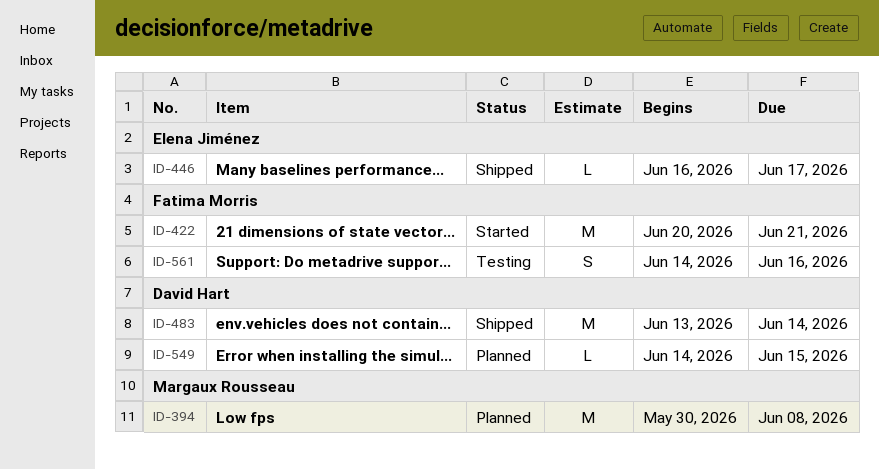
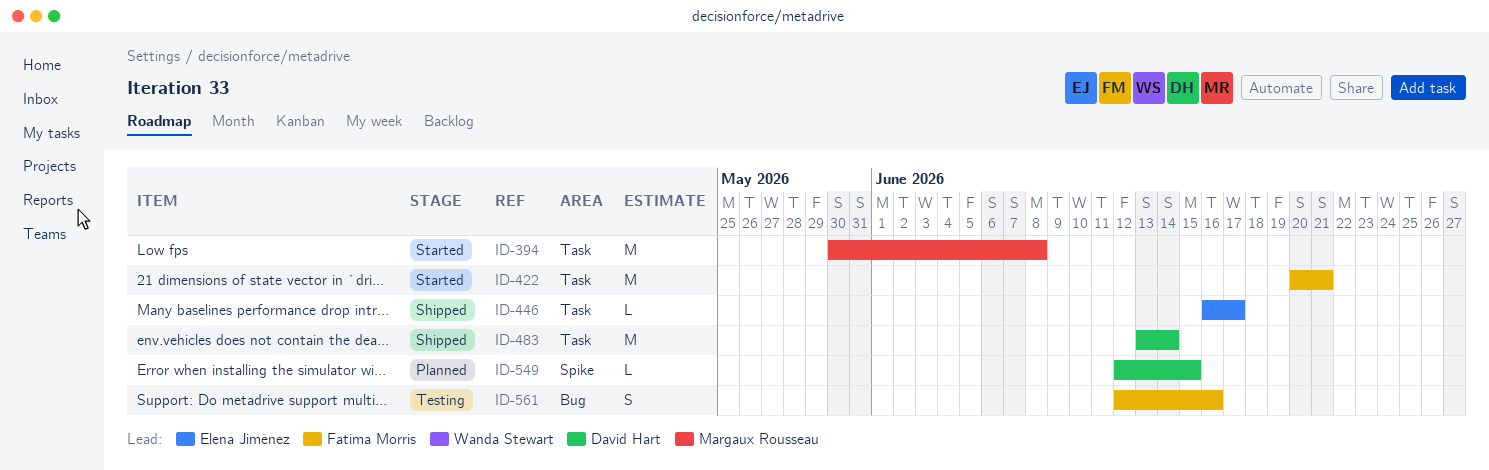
ID-394, status: Planned -> Started
ID-549, start: Jun 14 -> Jun 12
ID-561, start: Jun 14 -> Jun 12

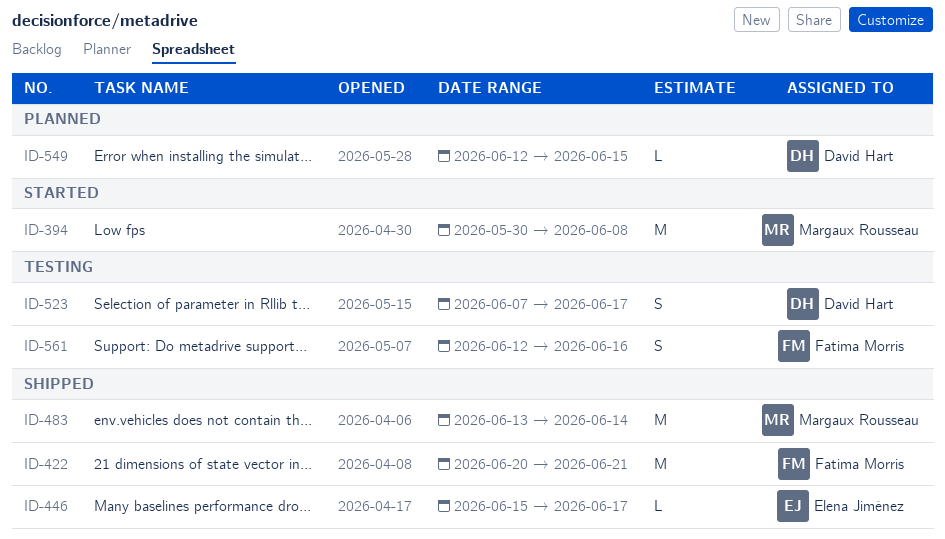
ID-422, status: Started -> Shipped
ID-446, start: Jun 16 -> Jun 15
ID-483, owner: David Hart -> Margaux Rousseau
ID-523: none -> present

